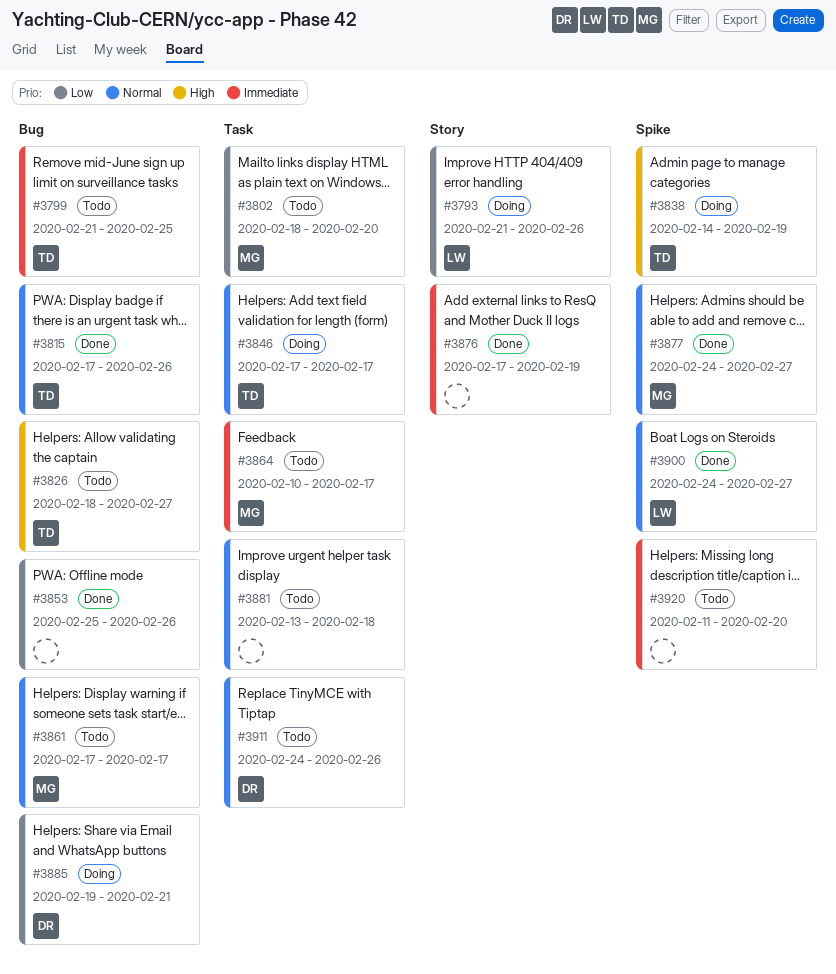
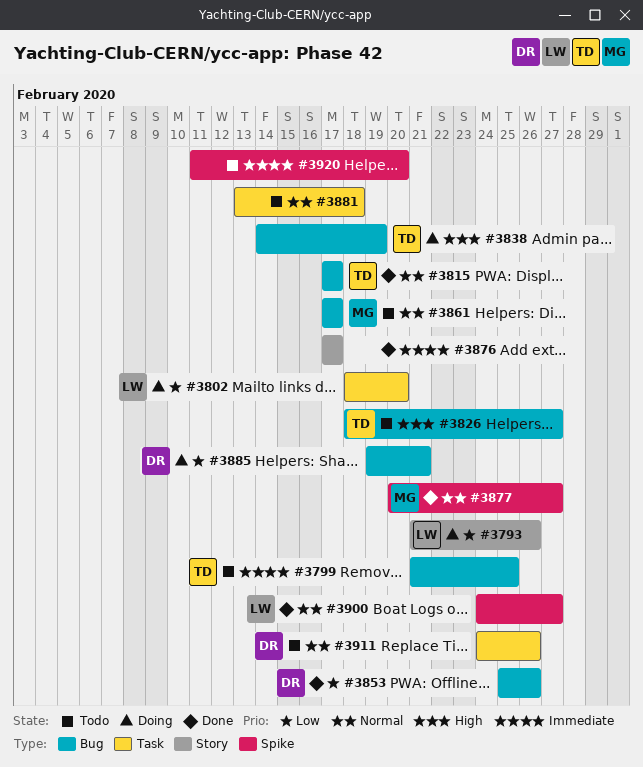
#3802, status: Todo -> Doing
#3802, owner: MG -> LW
#3815, due: Feb 26 -> Feb 17
#3838, label: Spike -> Bug
#3846: present -> none
#3853, owner: none -> DR
#3864: present -> none
#3876, due: Feb 19 -> Feb 17
#3877, start: Feb 24 -> Feb 20

